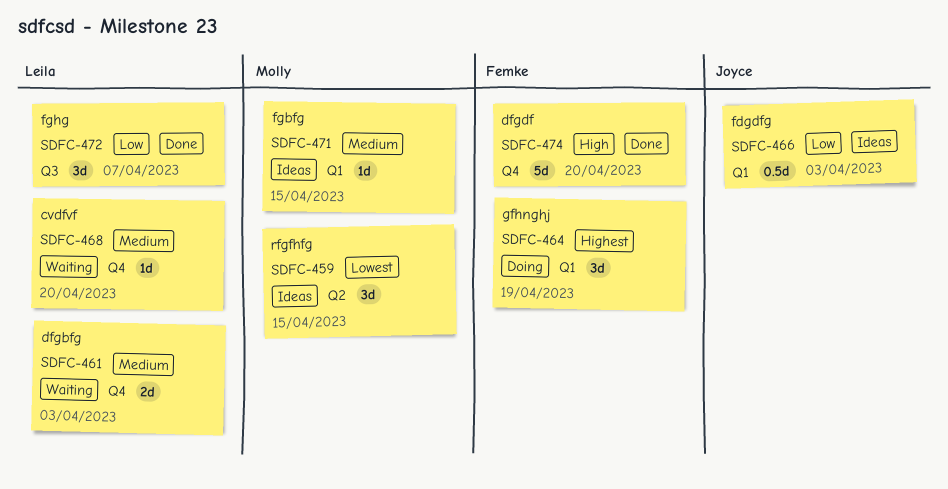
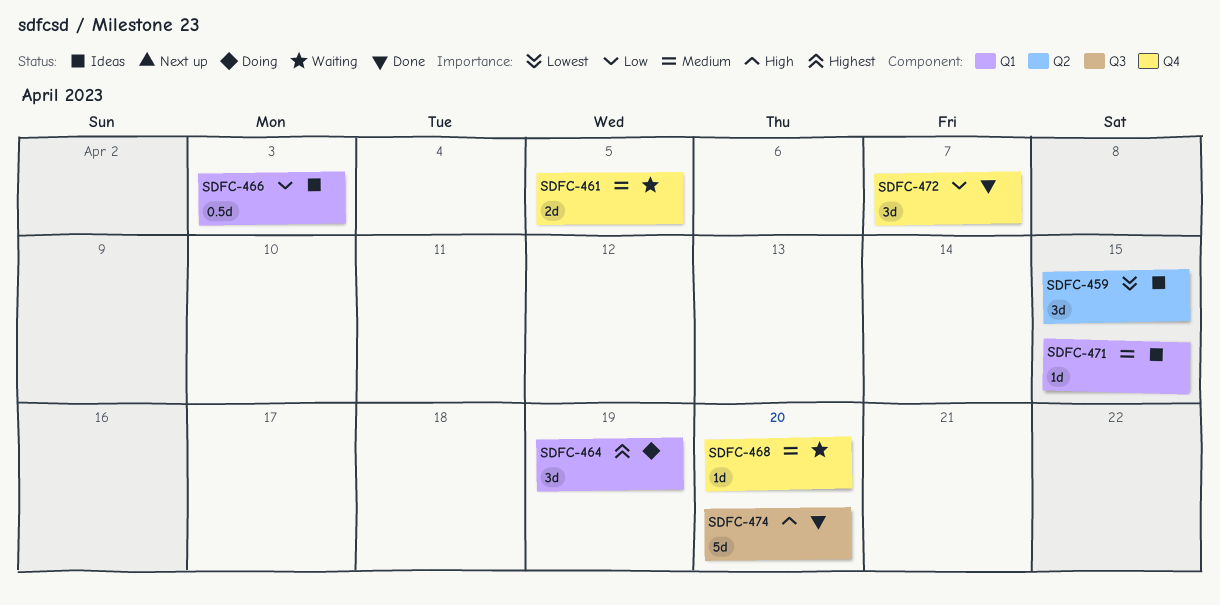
SDFC-461, due: Apr 3 -> Apr 5
SDFC-472, label: Q3 -> Q4
SDFC-474, label: Q4 -> Q3

